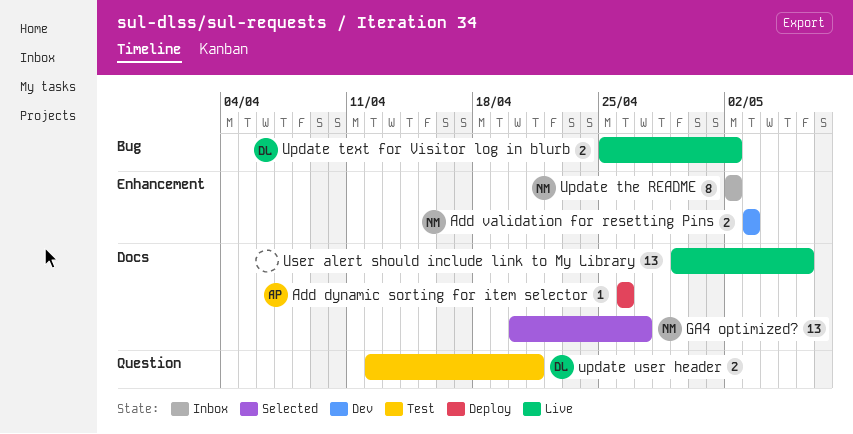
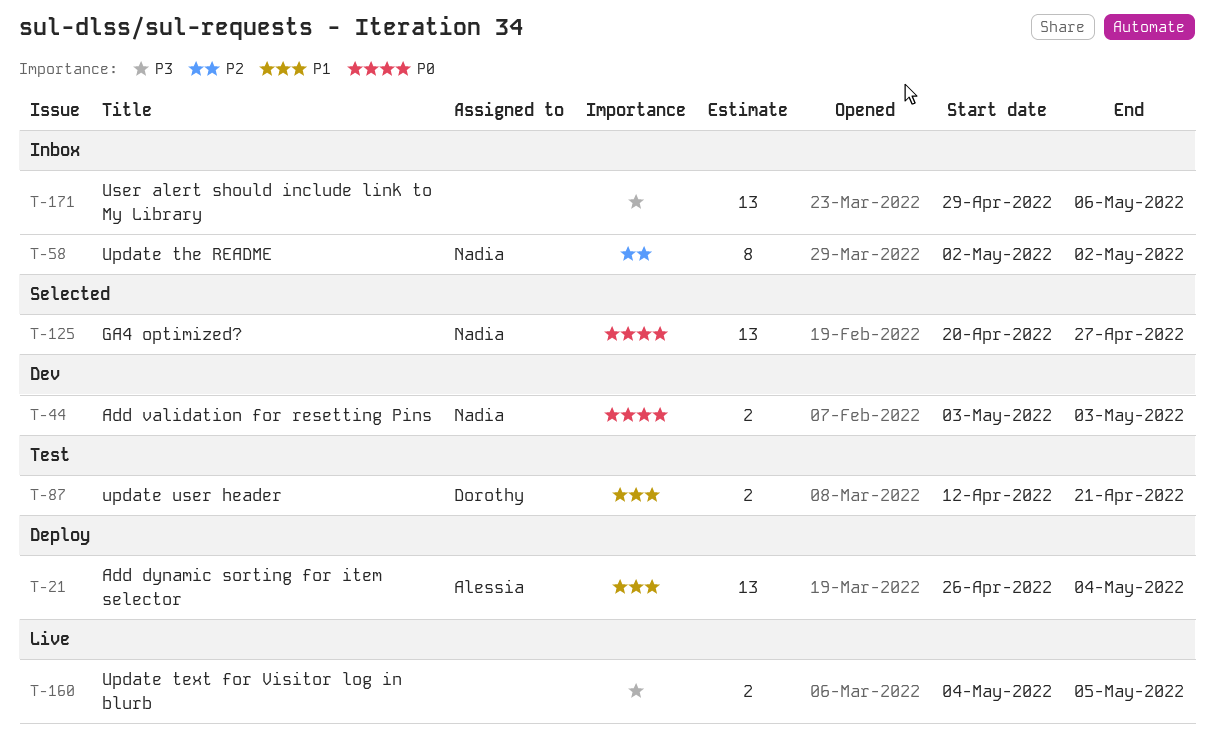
Add dynamic sorting for item selector, estimate: 1 -> 13
Add dynamic sorting for item selector, due: Apr 26 -> May 4
Update text for Visitor log in blurb, owner: Dorothy -> none
Update text for Visitor log in blurb, start: Apr 25 -> May 4
Update text for Visitor log in blurb, due: May 2 -> May 5
User alert should include link to My Library, status: Live -> Inbox

